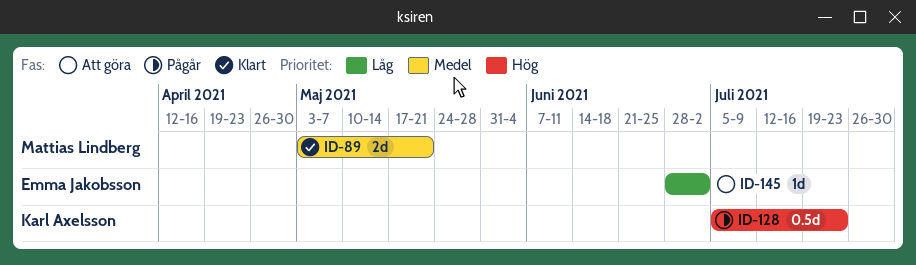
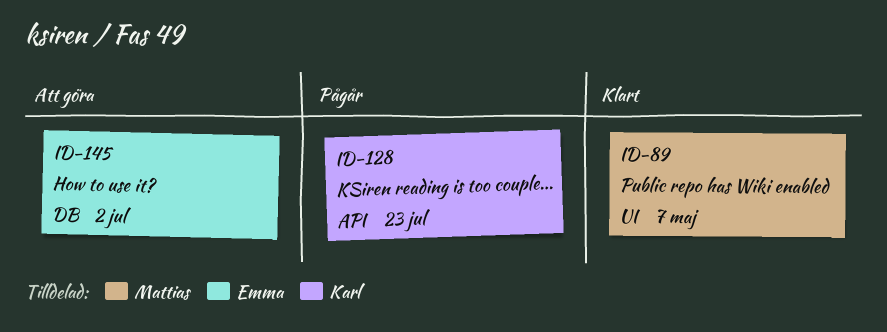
ID-89, due: May 21 -> May 7

